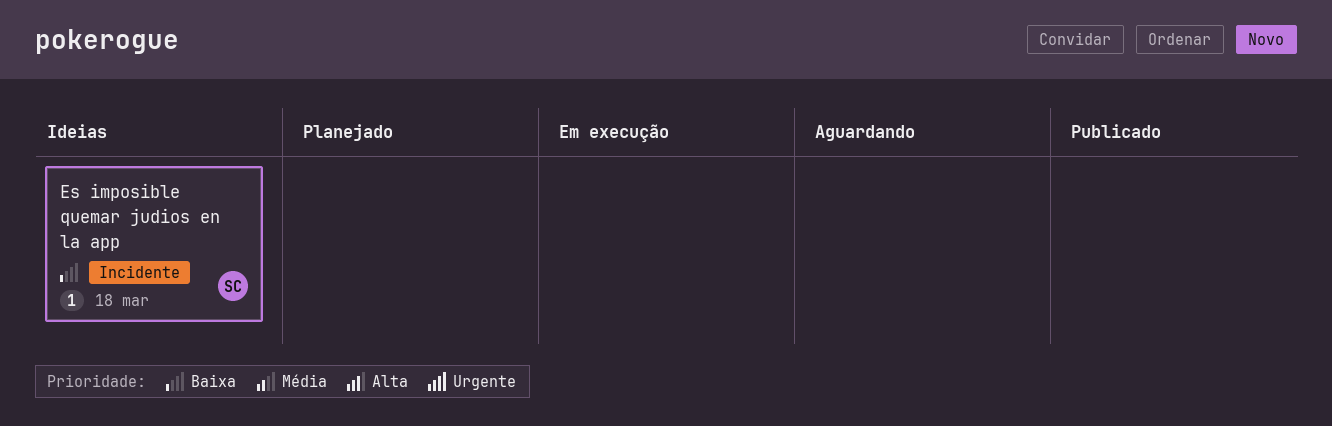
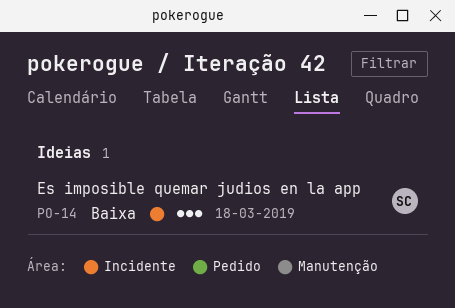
Es imposible quemar judios en la app, estimate: 1 -> 3

